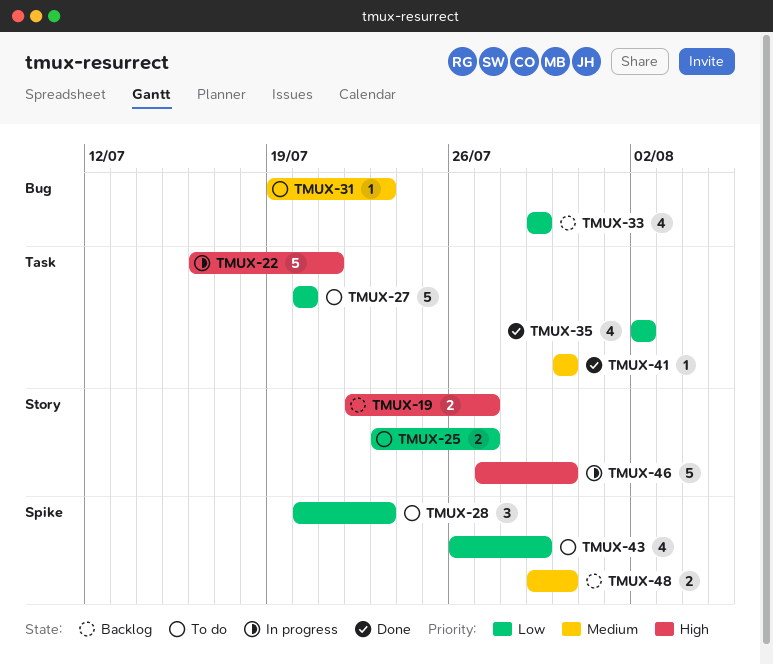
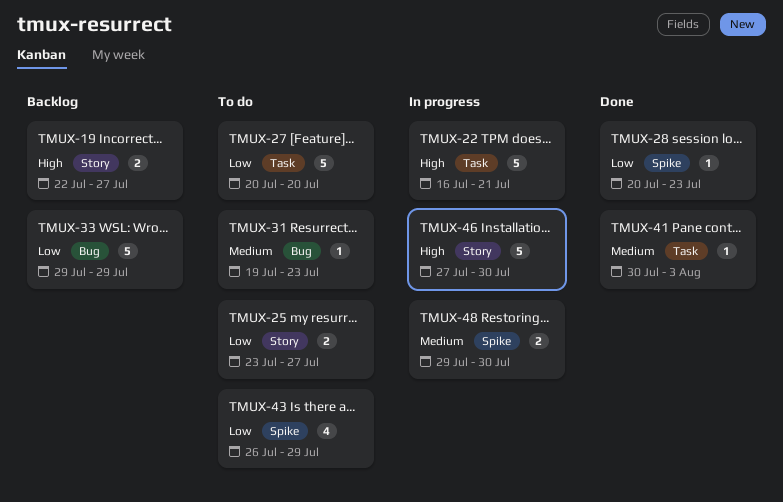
TMUX-28, status: To do -> Done
TMUX-28, estimate: 3 -> 1
TMUX-33, estimate: 4 -> 5
TMUX-35: present -> none
TMUX-41, due: Jul 30 -> Aug 3
TMUX-48, status: Backlog -> In progress

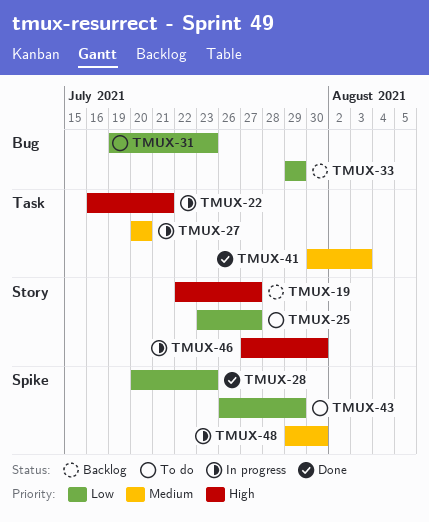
TMUX-27, status: To do -> In progress
TMUX-27, priority: Low -> Medium
TMUX-31, priority: Medium -> Low

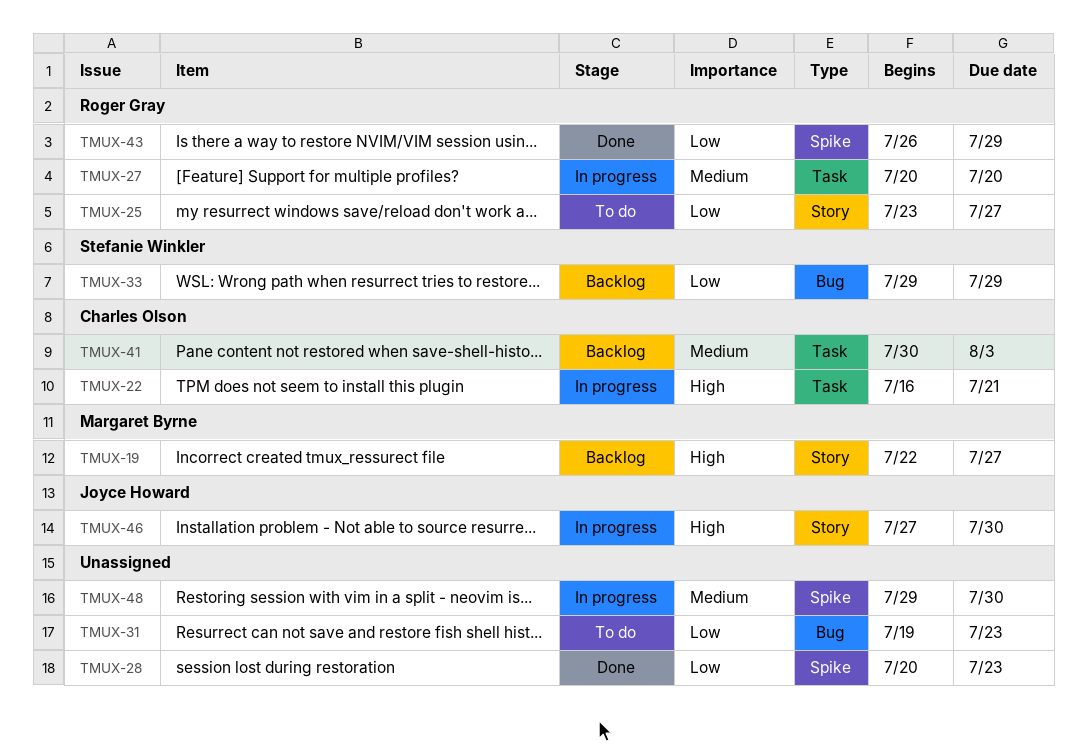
TMUX-41, status: Done -> Backlog
TMUX-43, status: To do -> Done

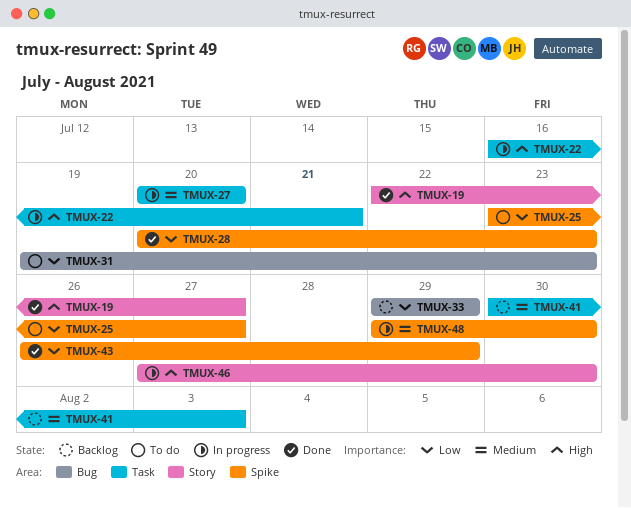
TMUX-19, status: Backlog -> Done
TMUX-25, label: Story -> Spike

